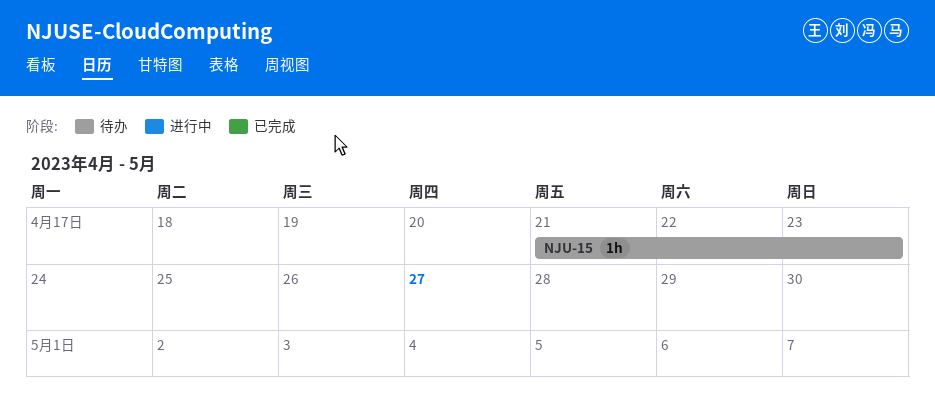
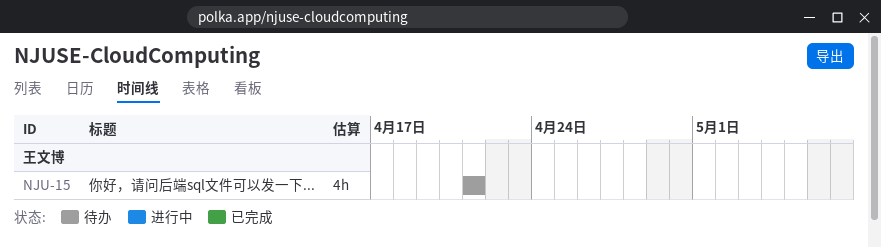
NJU-15, estimate: 1h -> 4h
NJU-15, due: Apr 23 -> Apr 21

